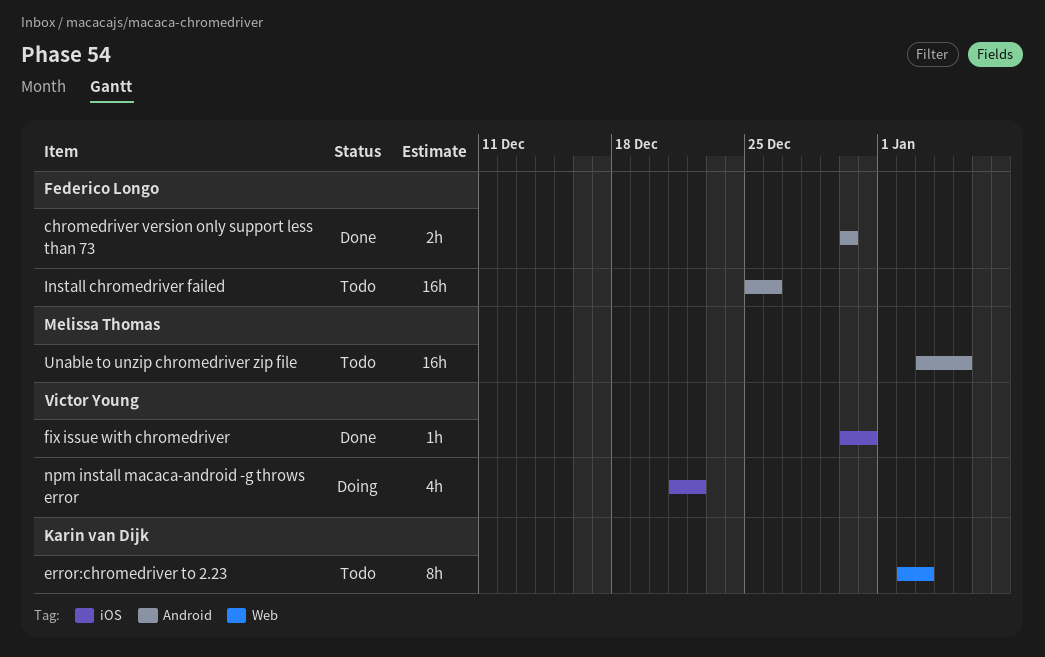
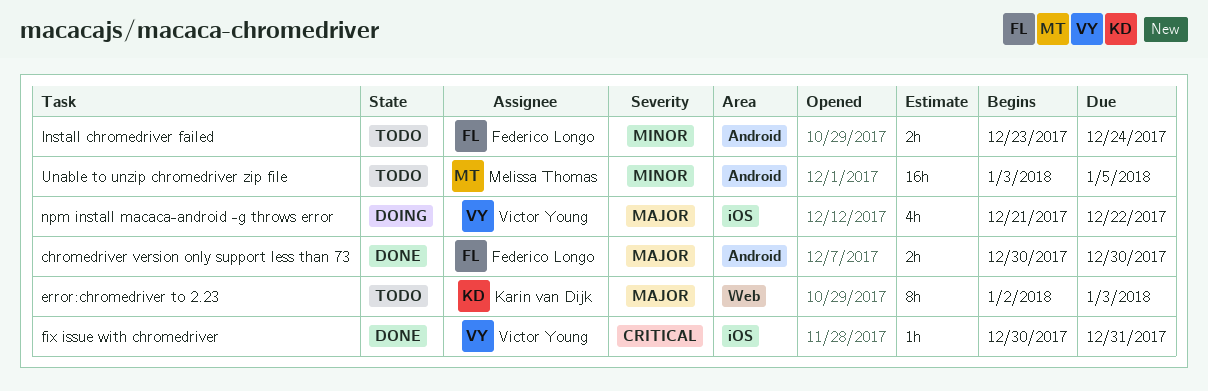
Install chromedriver failed, estimate: 16h -> 2h
Install chromedriver failed, start: Dec 25 -> Dec 23
Install chromedriver failed, due: Dec 26 -> Dec 24

